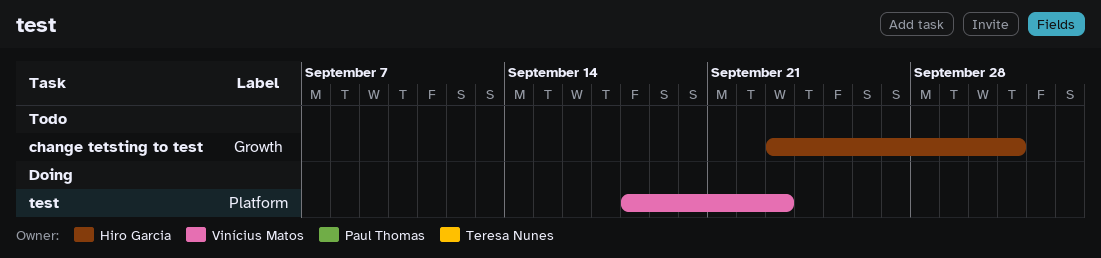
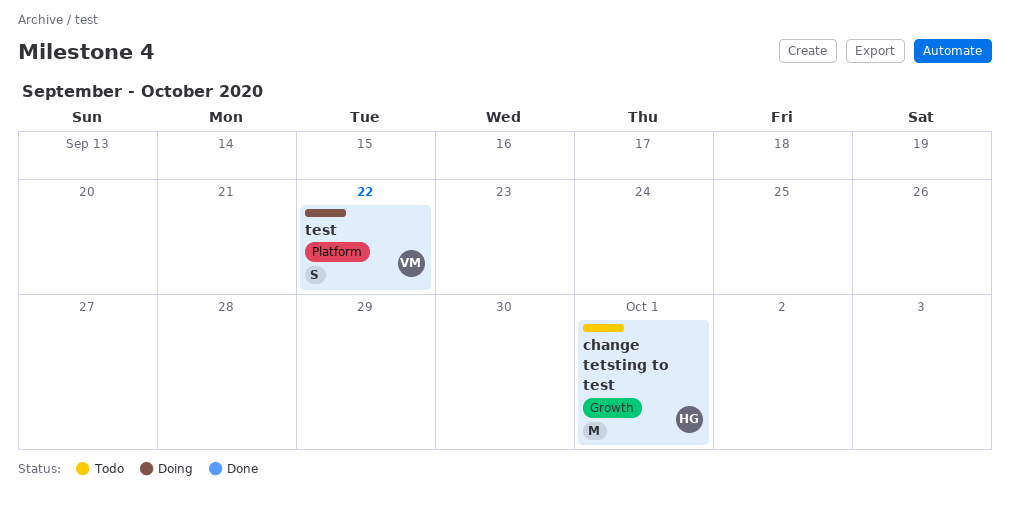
test, due: Sep 23 -> Sep 22

